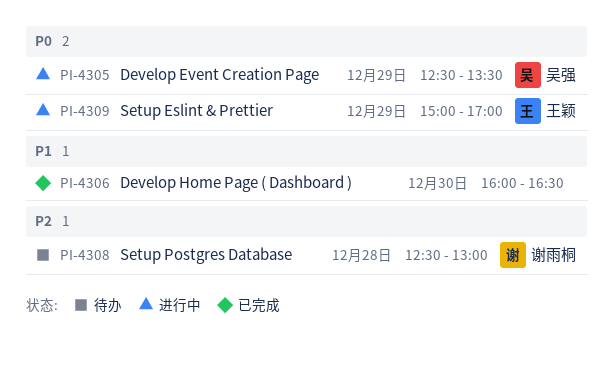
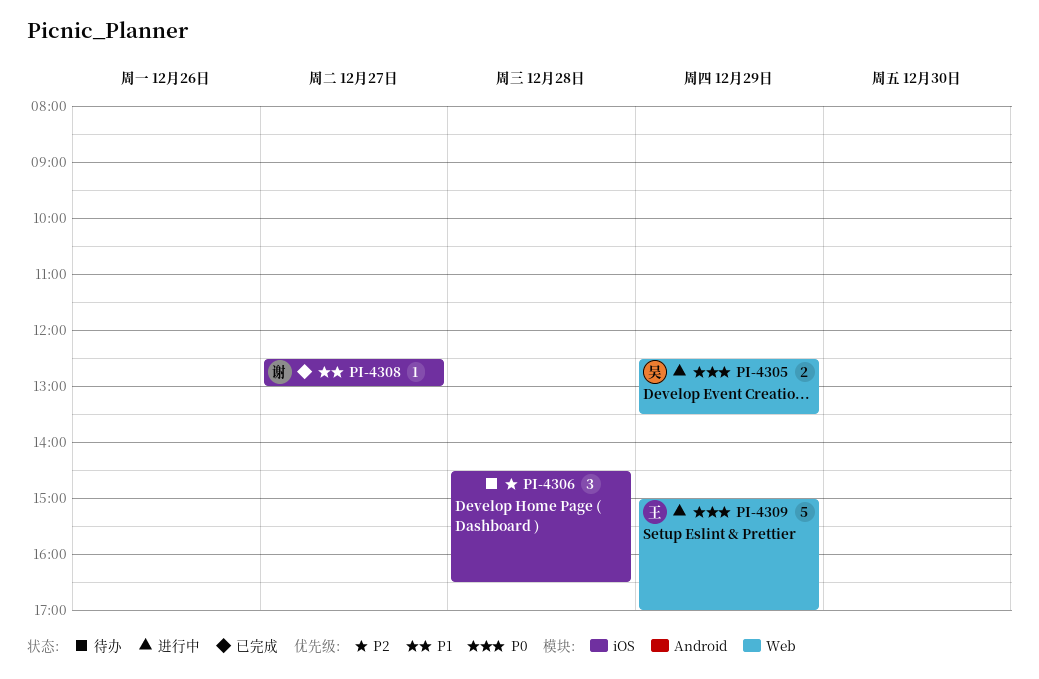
PI-4306, status: 已完成 -> 待办
PI-4306, priority: P1 -> P2
PI-4306, day: Dec 30 -> Dec 28
PI-4306, begins: 16:00 -> 14:30
PI-4308, status: 待办 -> 已完成
PI-4308, priority: P2 -> P1
PI-4308, day: Dec 28 -> Dec 27

